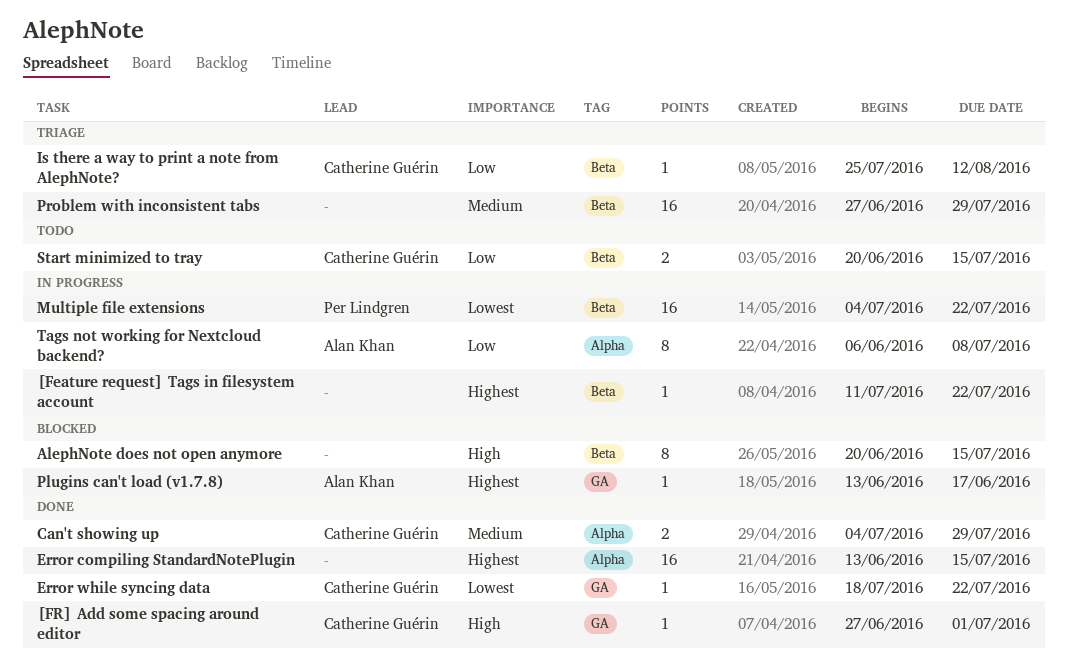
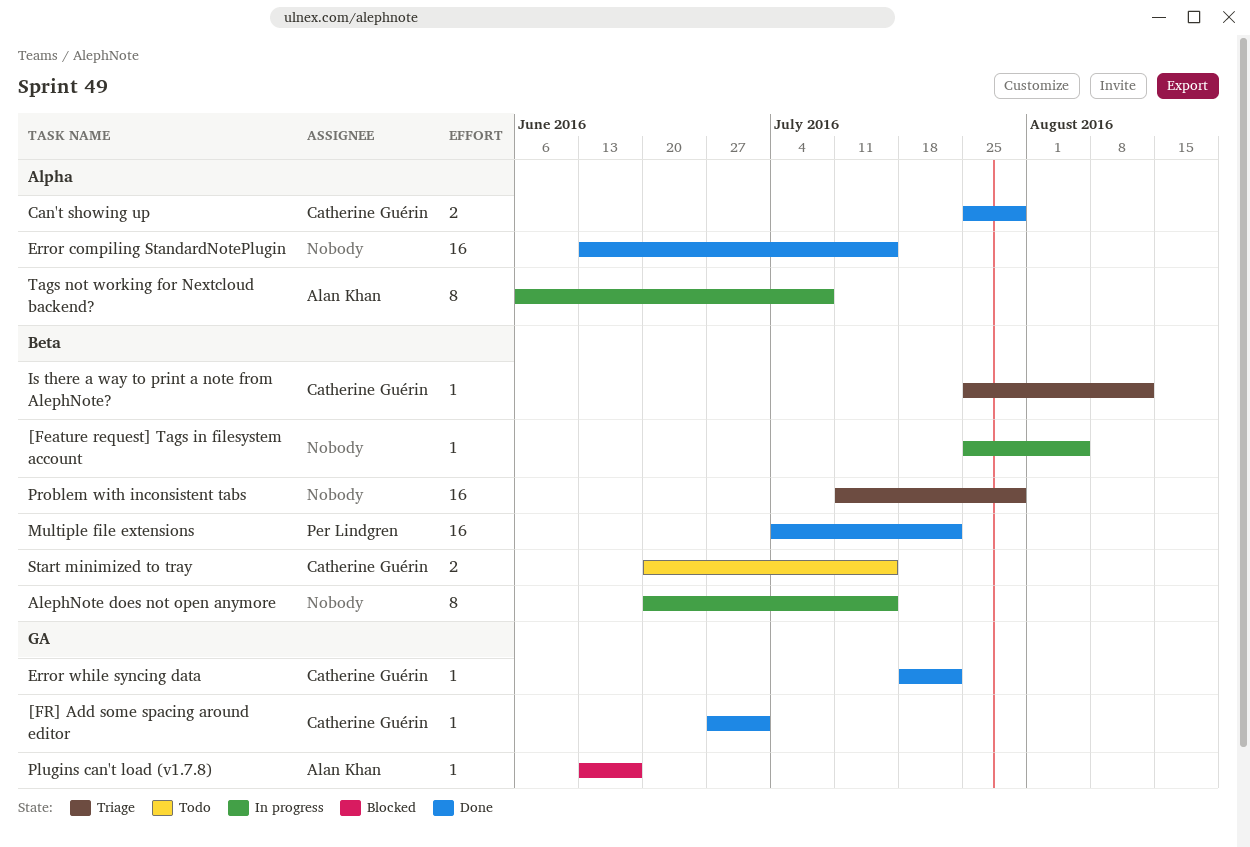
[Feature request] Tags in filesystem account, start: Jul 11 -> Jul 25
[Feature request] Tags in filesystem account, due: Jul 22 -> Aug 5
AlephNote does not open anymore, status: Blocked -> In progress
Can't showing up, start: Jul 4 -> Jul 25
Multiple file extensions, status: In progress -> Done
Problem with inconsistent tabs, start: Jun 27 -> Jul 11

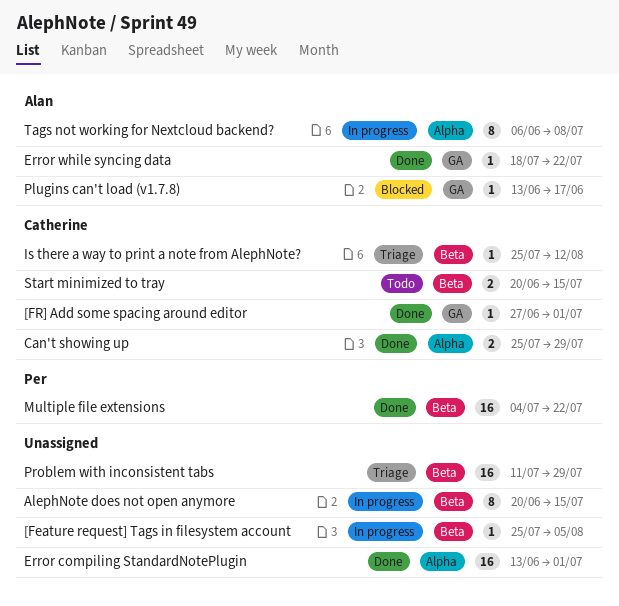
Error compiling StandardNotePlugin, due: Jul 15 -> Jul 1
Error while syncing data, owner: Catherine Guérin -> Alan Khan

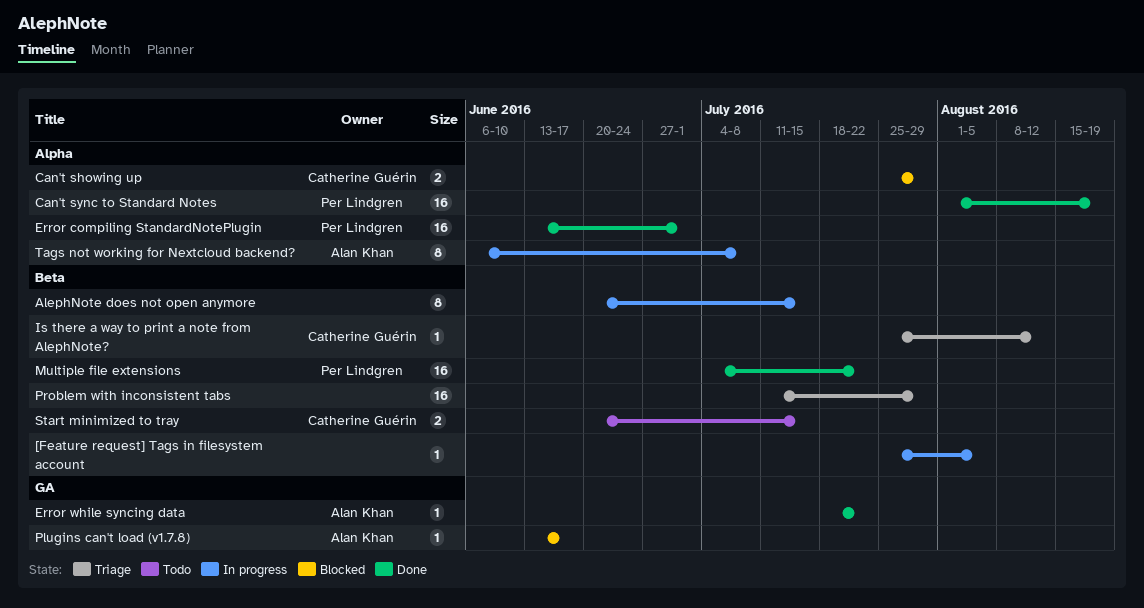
[FR] Add some spacing around editor: present -> none
Can't showing up, status: Done -> Blocked
Can't sync to Standard Notes: none -> present
Error compiling StandardNotePlugin, owner: none -> Per Lindgren

